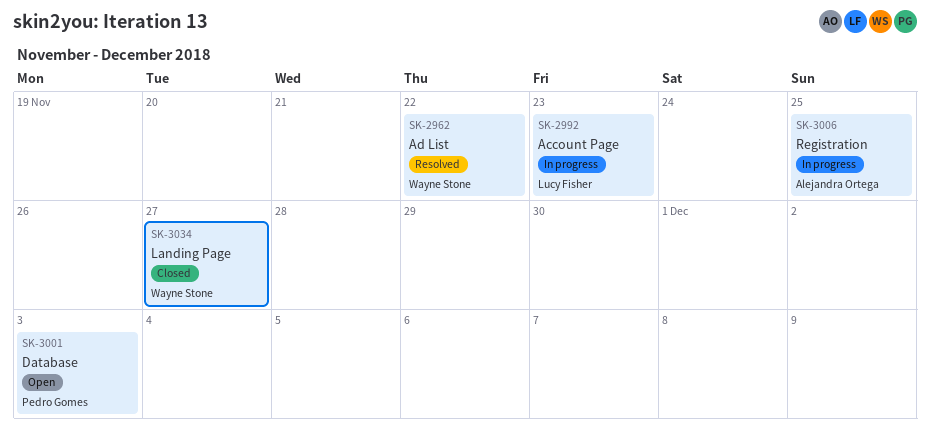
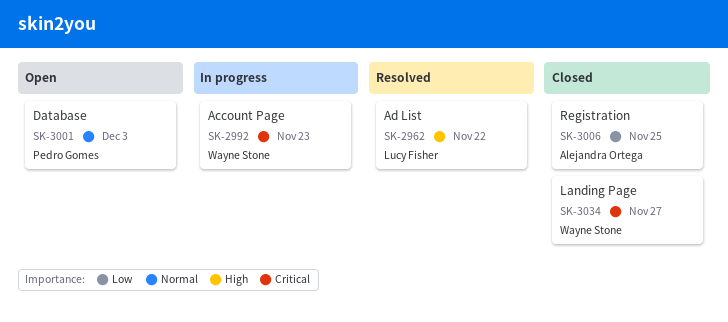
SK-2962, owner: Wayne Stone -> Lucy Fisher
SK-2992, owner: Lucy Fisher -> Wayne Stone
SK-3006, status: In progress -> Closed

